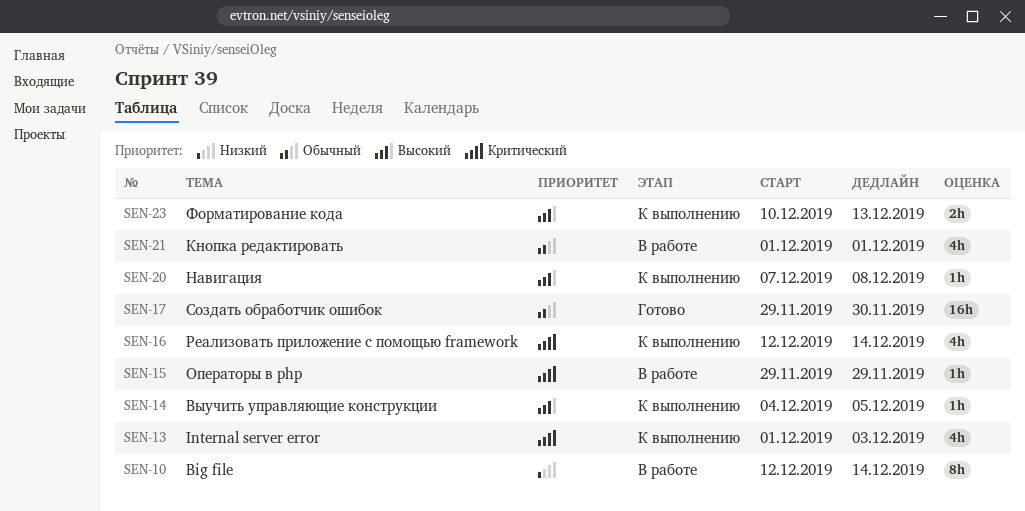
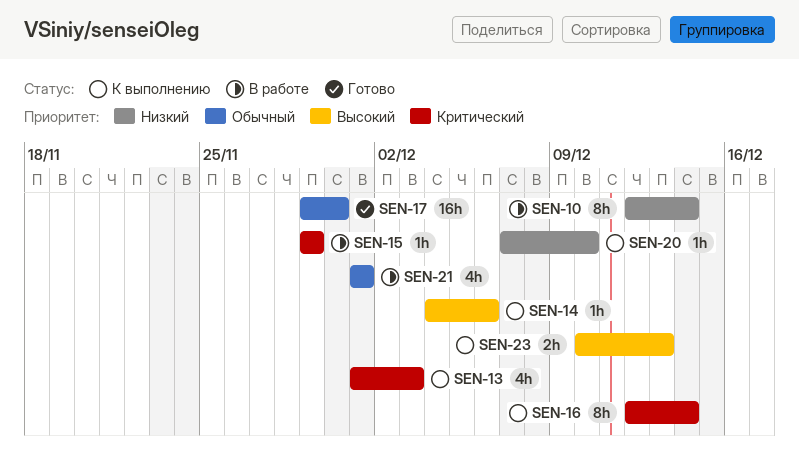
SEN-14, due: Dec 5 -> Dec 6
SEN-16, estimate: 4h -> 8h
SEN-20, priority: Высокий -> Низкий
SEN-20, due: Dec 8 -> Dec 10

